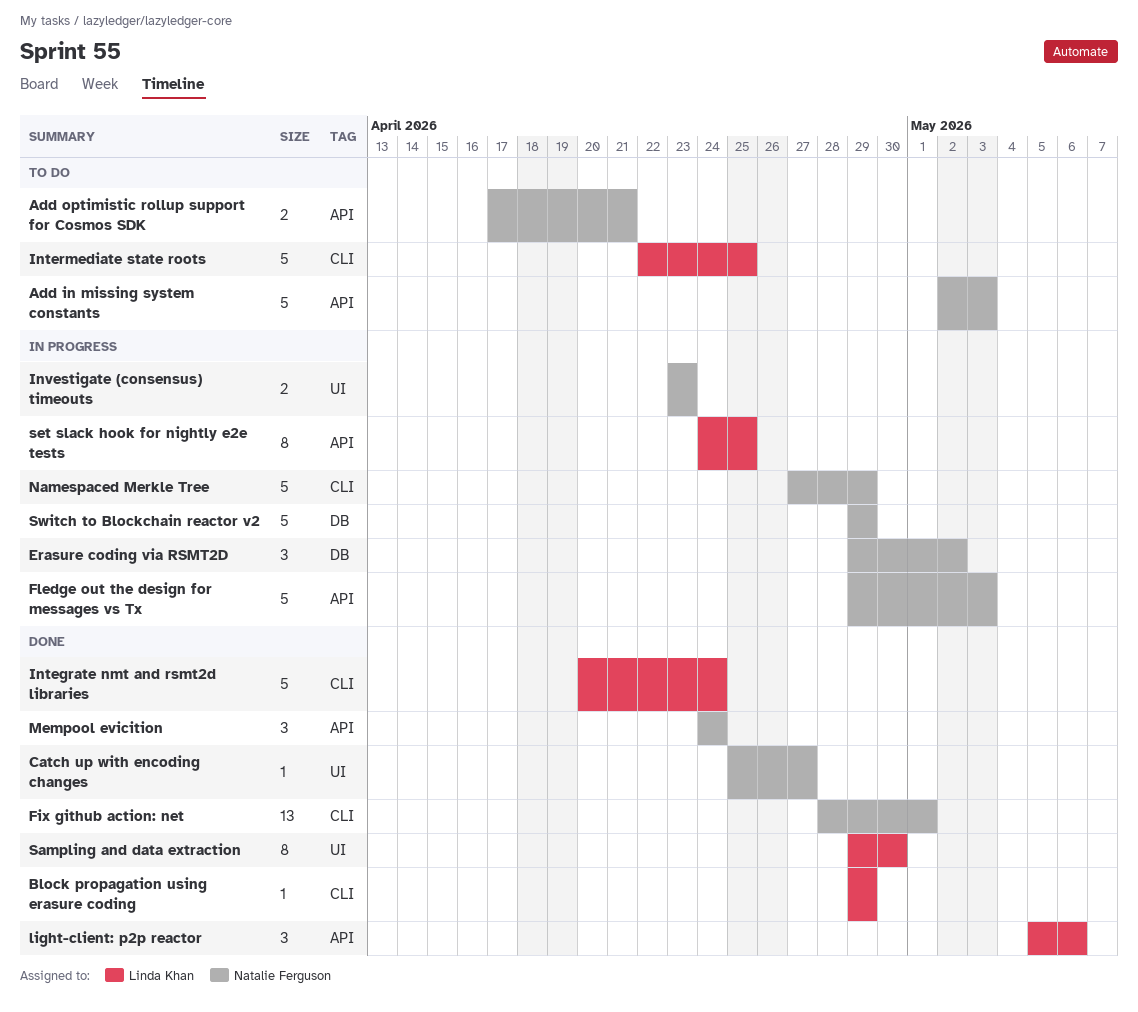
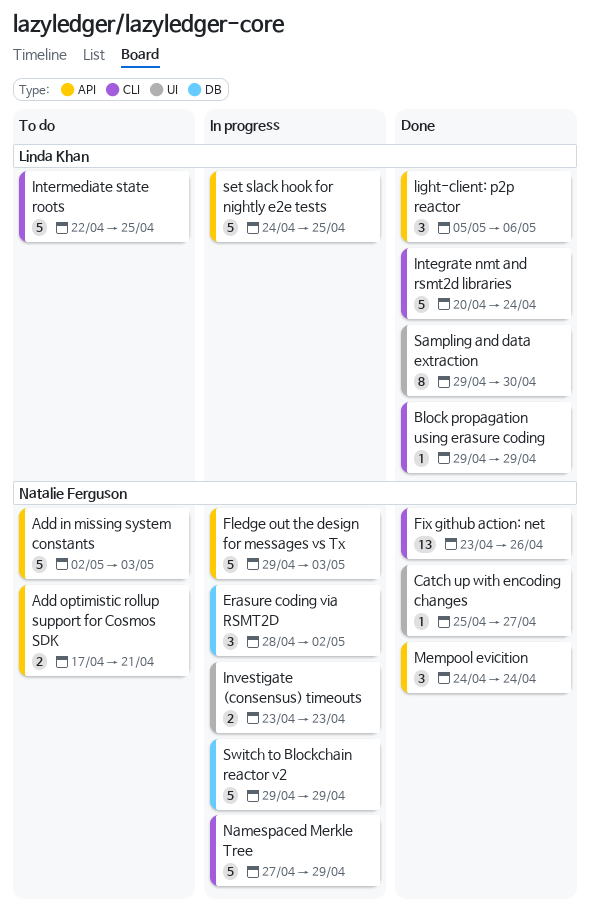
Erasure coding via RSMT2D, start: Apr 29 -> Apr 28
Fix github action: net, start: Apr 28 -> Apr 23
Fix github action: net, due: May 1 -> Apr 26
set slack hook for nightly e2e tests, estimate: 8 -> 5

